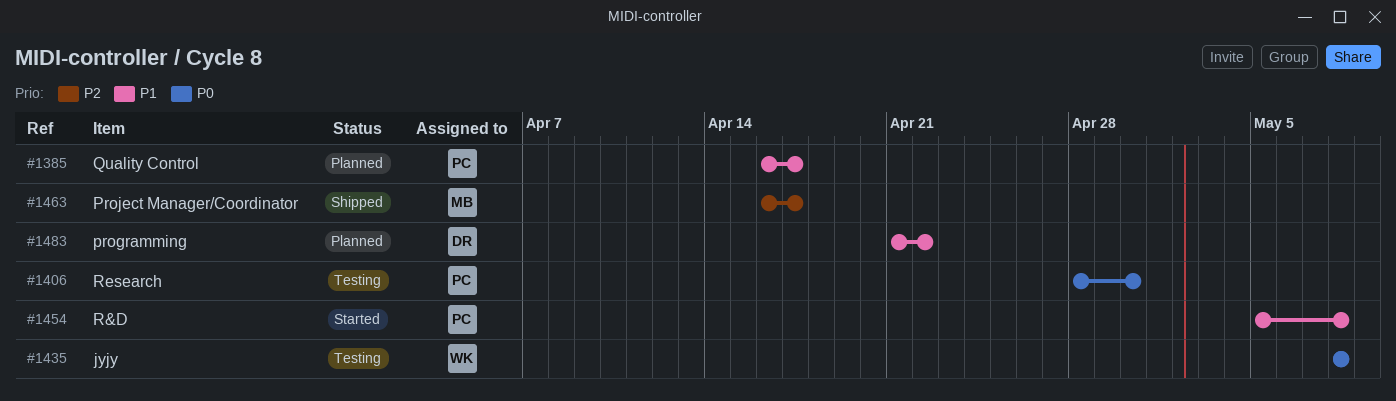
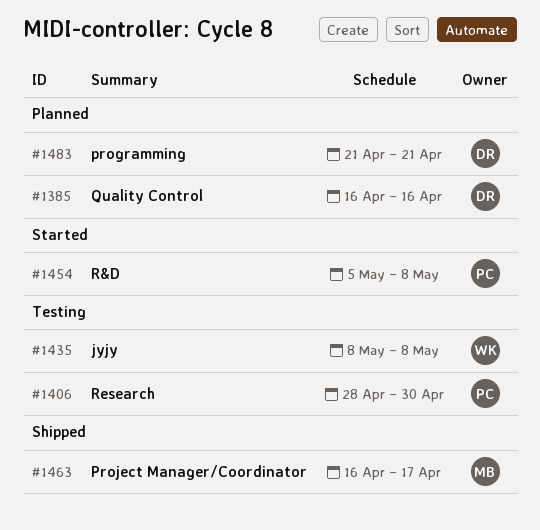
#1385, owner: PC -> DR
#1385, due: Apr 17 -> Apr 16
#1483, due: Apr 22 -> Apr 21

